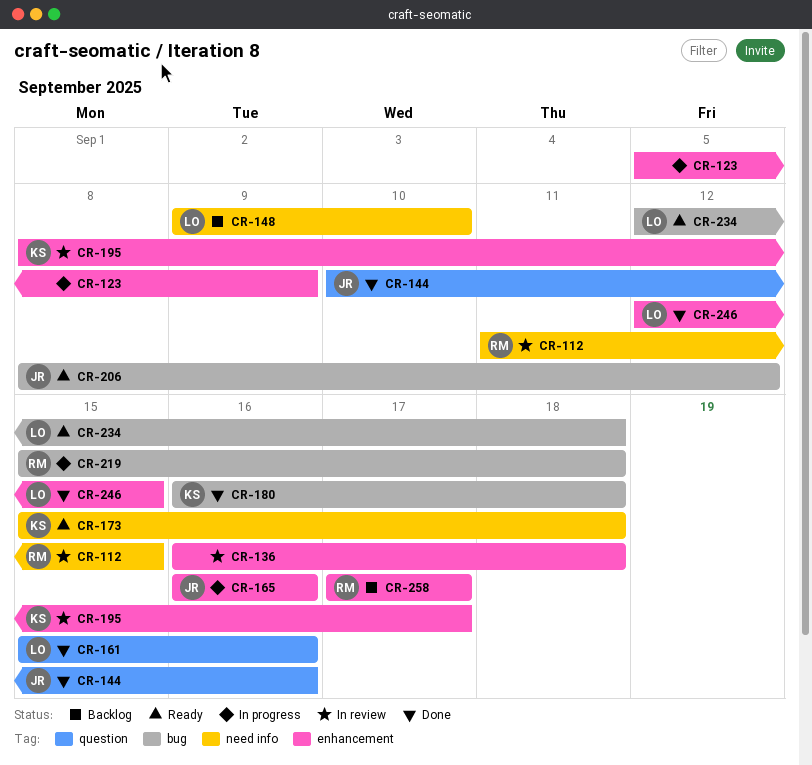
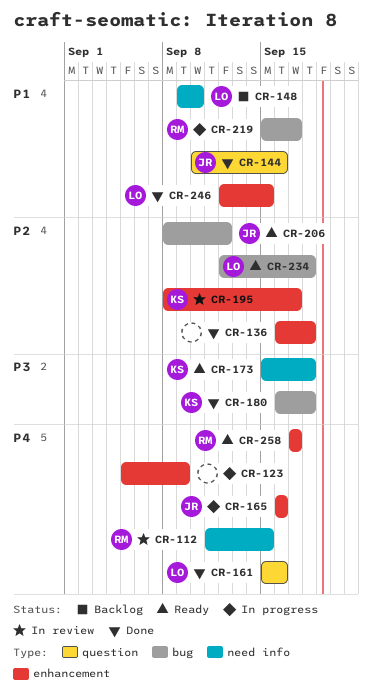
CR-136, status: In review -> Done
CR-219, due: Sep 18 -> Sep 17
CR-258, status: Backlog -> Ready

